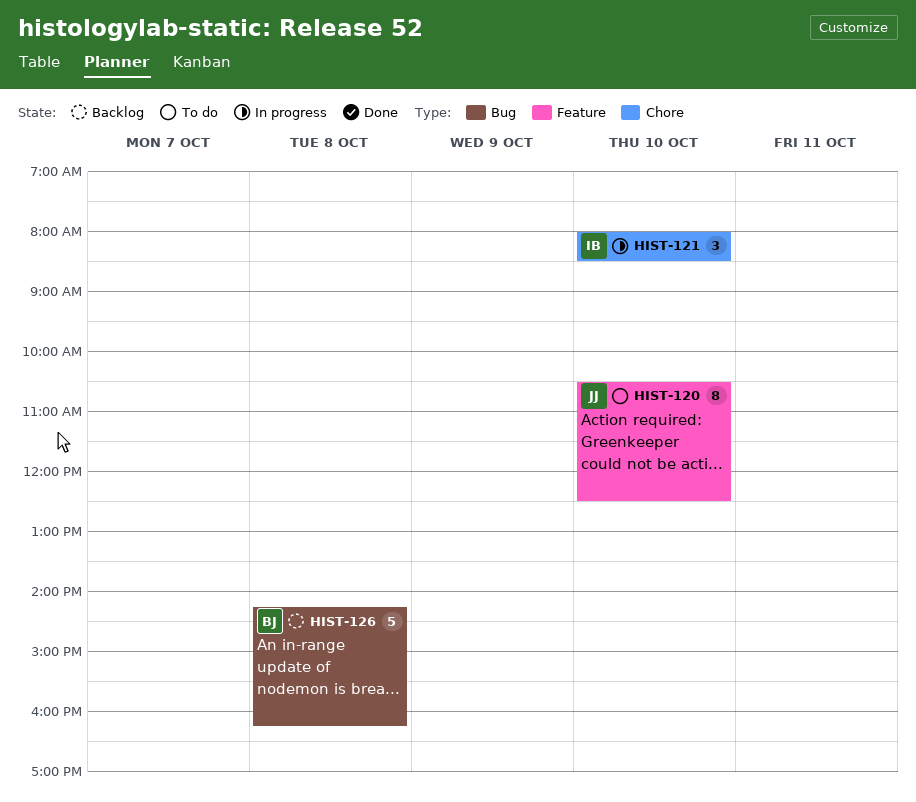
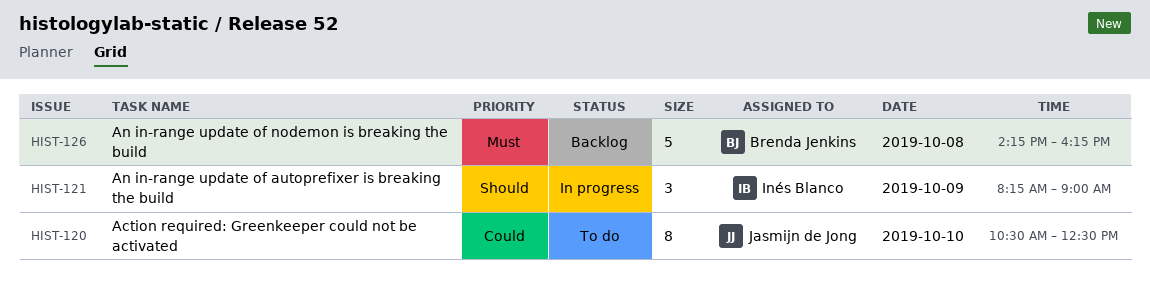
HIST-121, day: Oct 10 -> Oct 9
HIST-121, begins: 08:00 -> 08:15
HIST-121, ends: 08:30 -> 09:00

